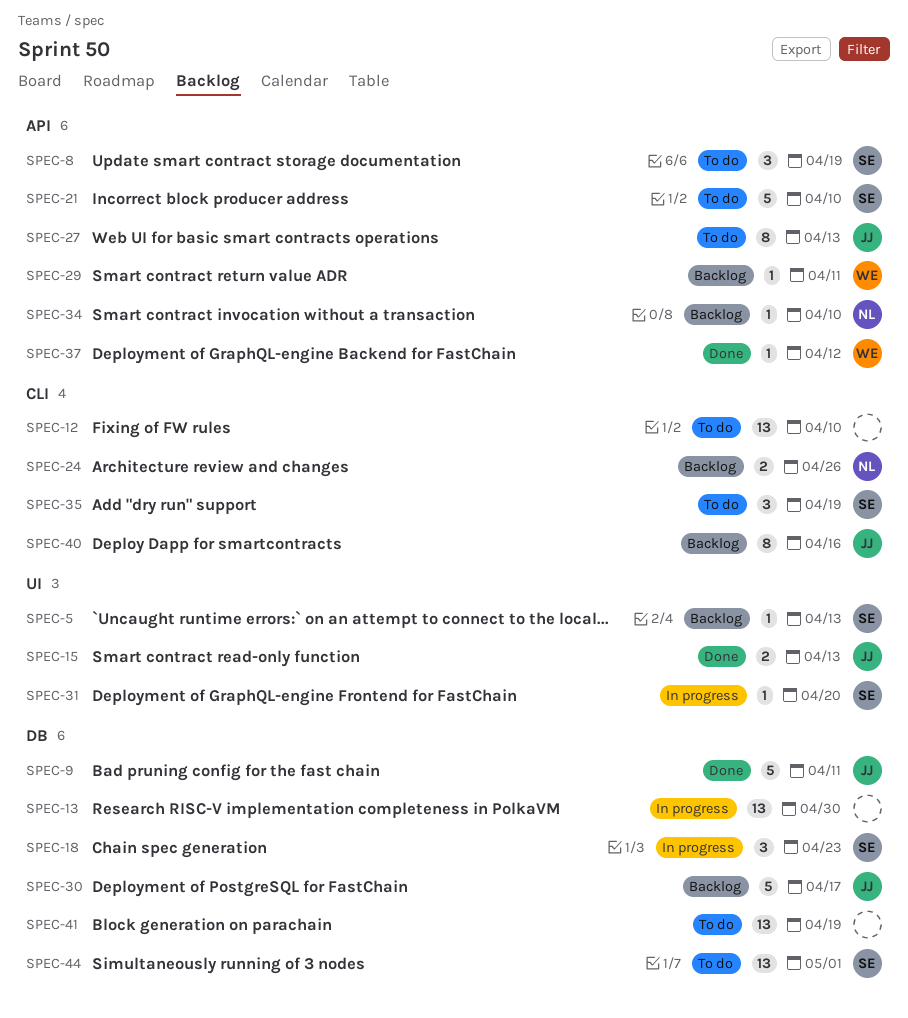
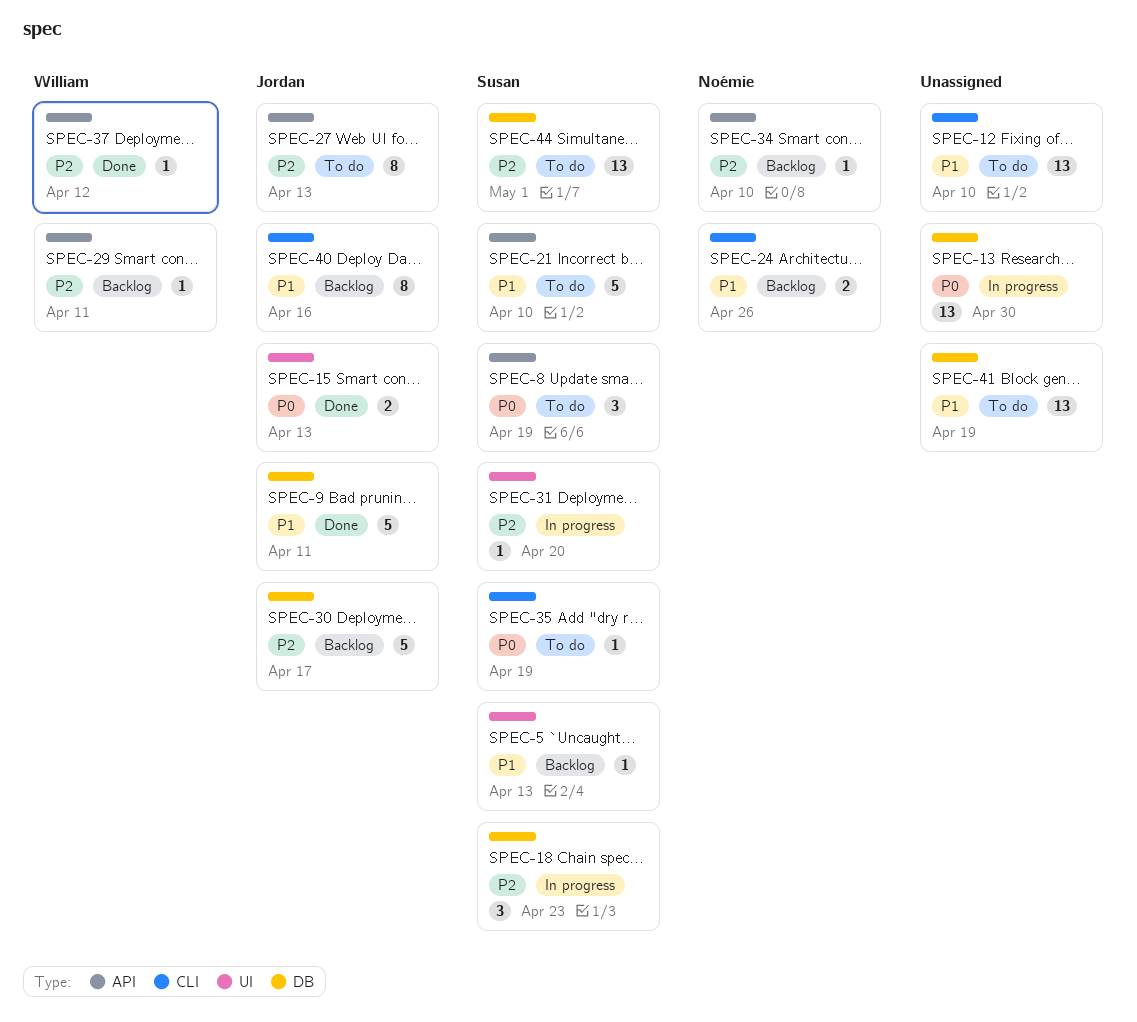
SPEC-35, estimate: 3 -> 1

